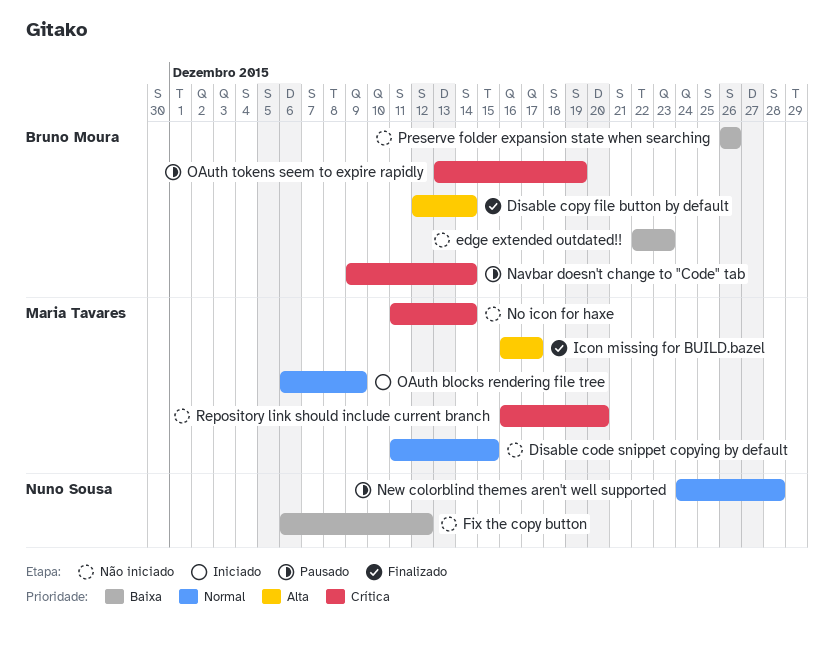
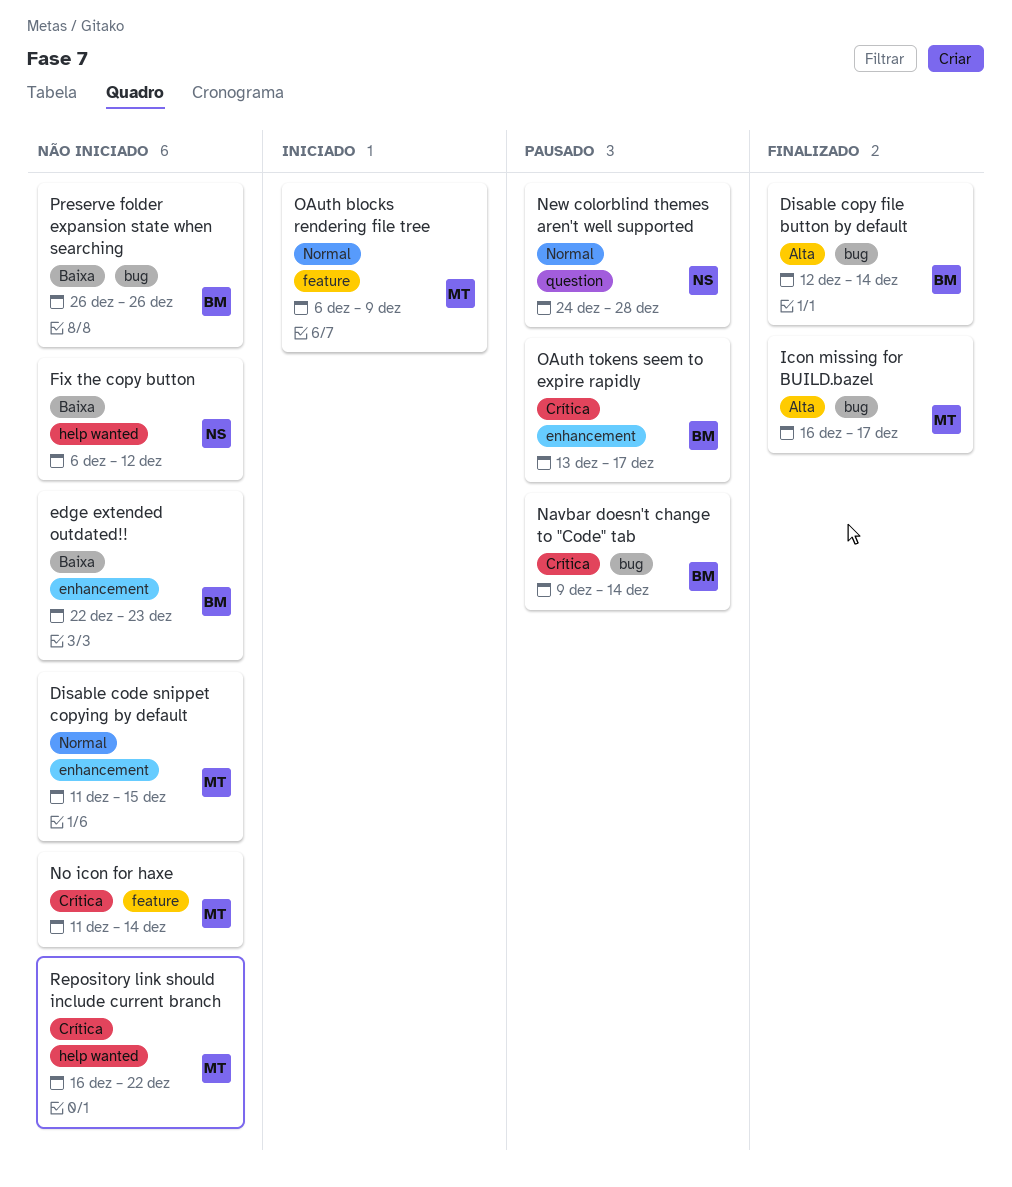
OAuth tokens seem to expire rapidly, due: Dec 19 -> Dec 17
Repository link should include current branch, due: Dec 20 -> Dec 22

